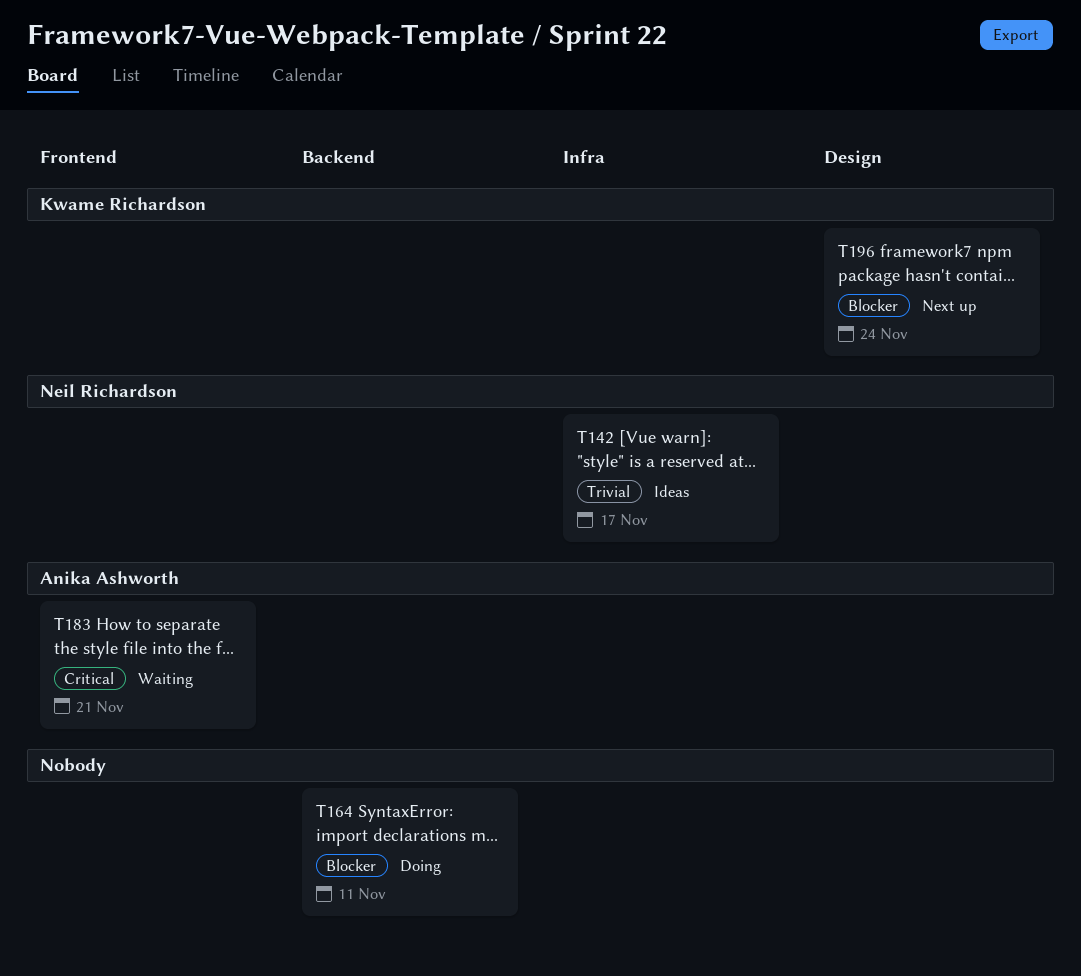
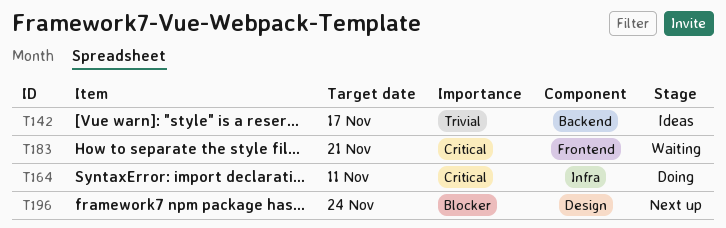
T142, label: Infra -> Backend
T164, priority: Blocker -> Critical
T164, label: Backend -> Infra

